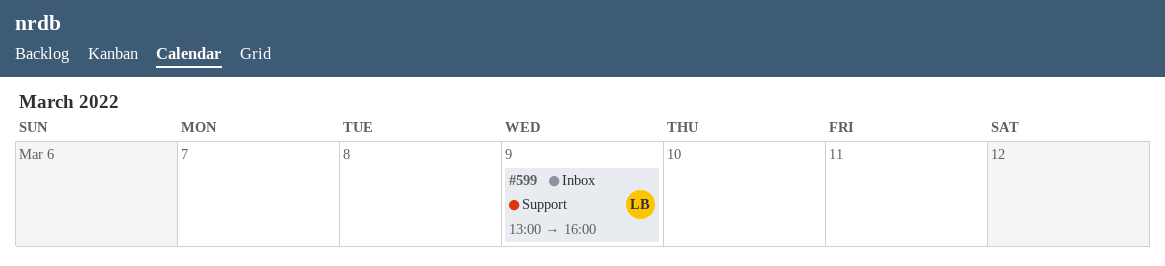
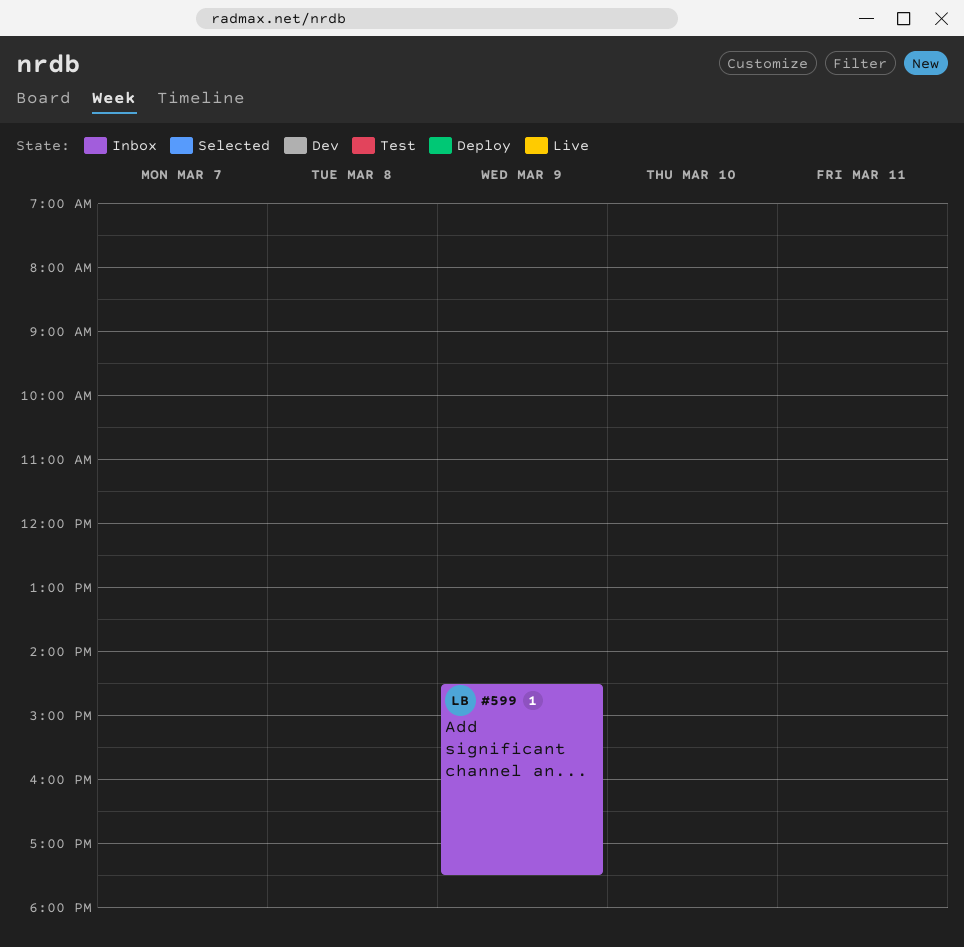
#599, begins: 13:00 -> 14:30
#599, ends: 16:00 -> 17:30

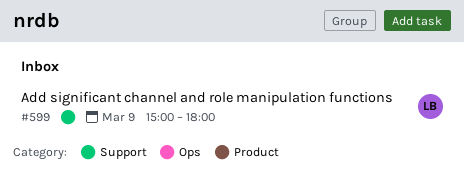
#599, begins: 14:30 -> 15:00
#599, ends: 17:30 -> 18:00

